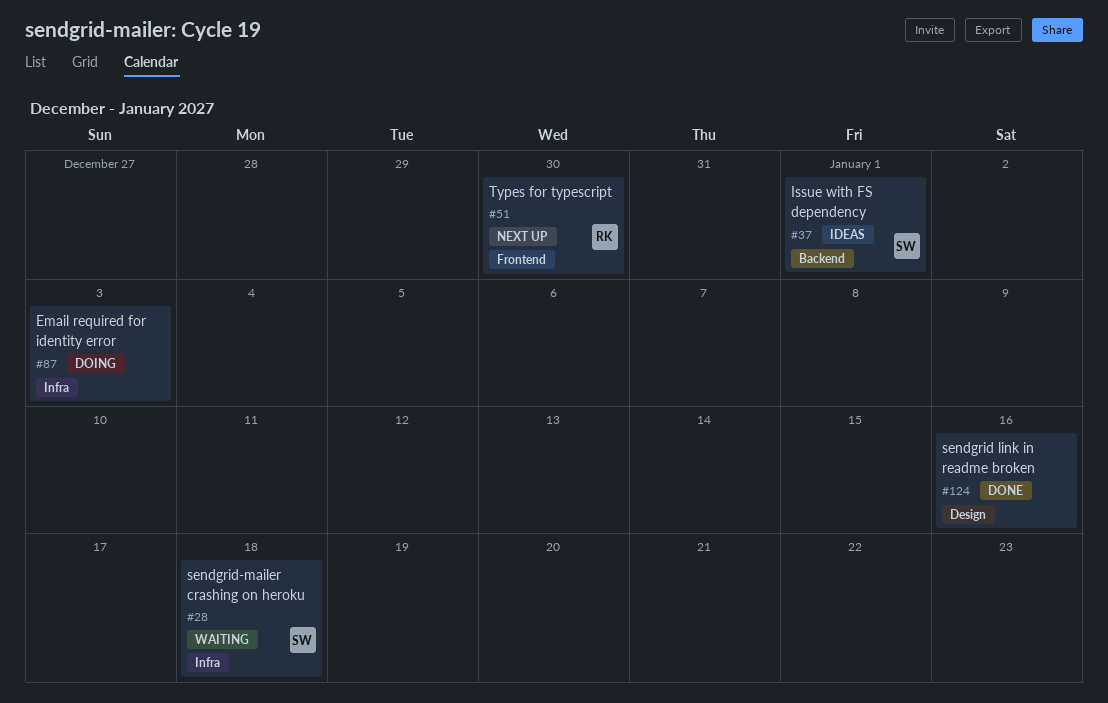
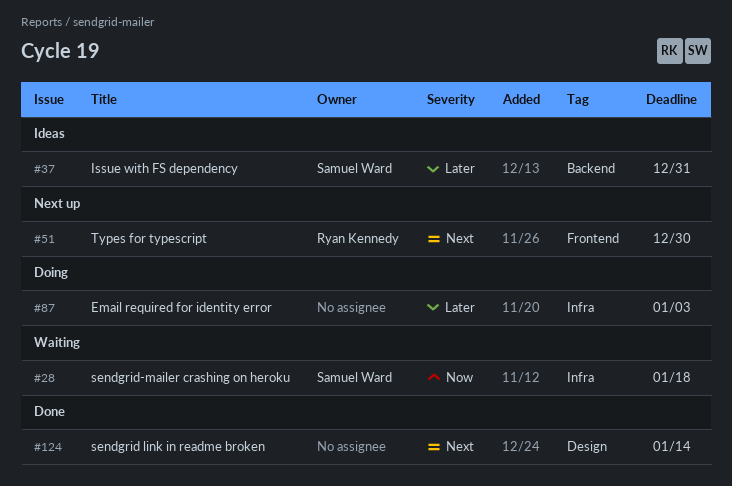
#37, due: Jan 1 -> Dec 31
#124, due: Jan 16 -> Jan 14

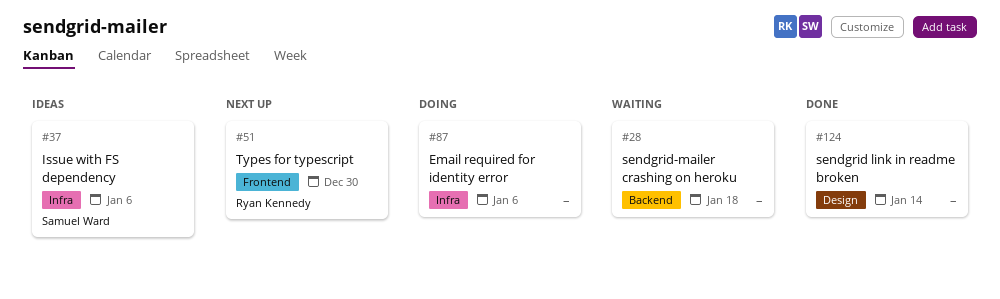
#28, owner: Samuel Ward -> none
#28, label: Infra -> Backend
#37, label: Backend -> Infra
#37, due: Dec 31 -> Jan 6
#87, due: Jan 3 -> Jan 6

